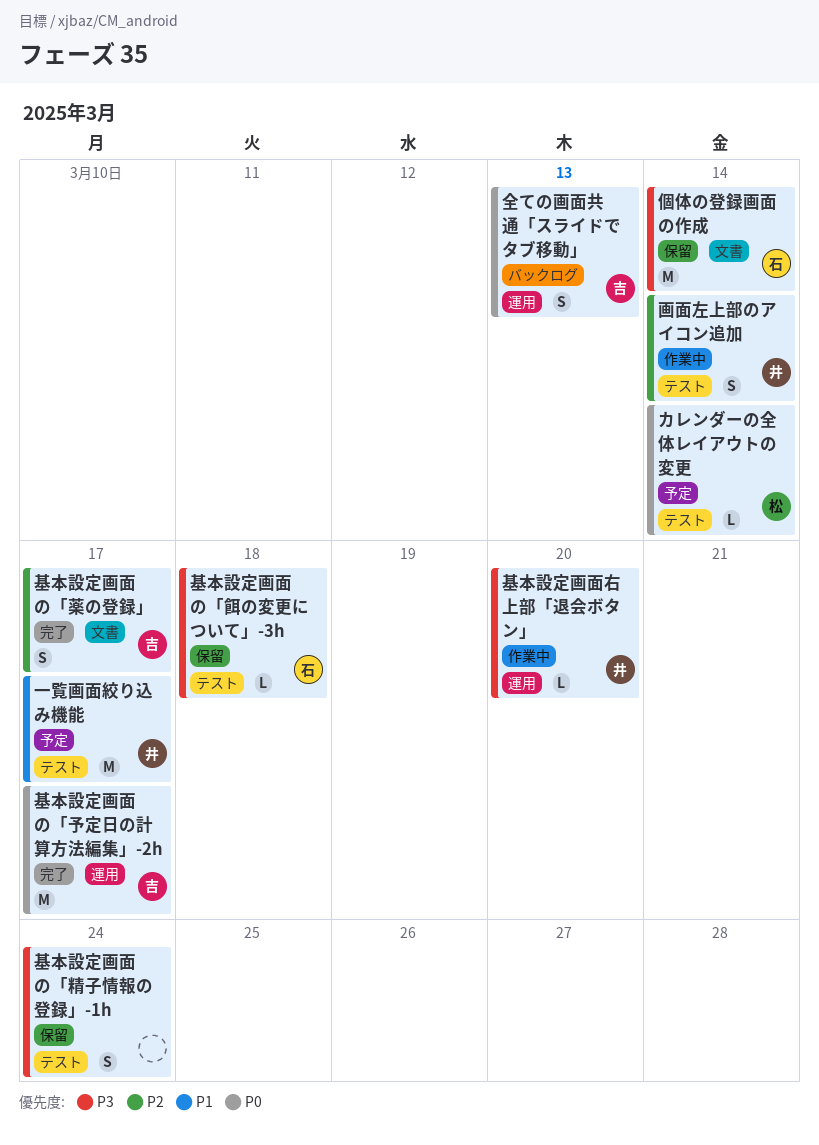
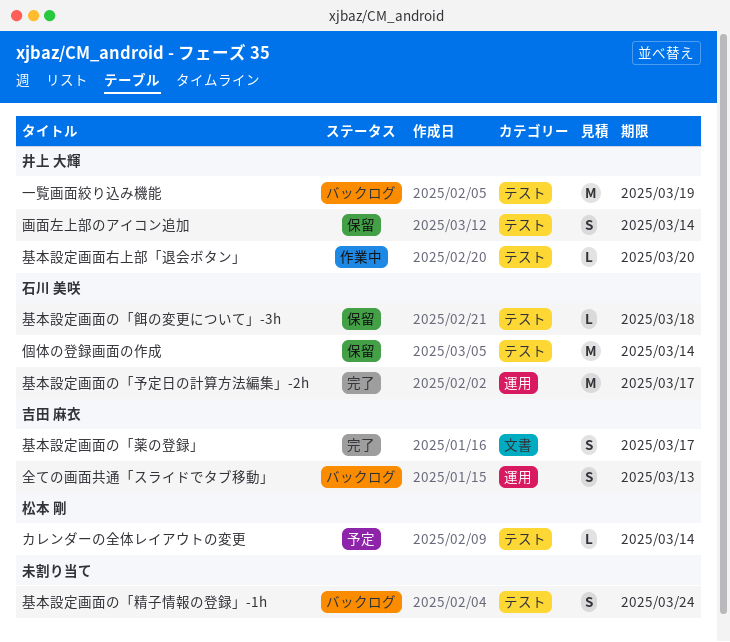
一覧画面絞り込み機能, status: 予定 -> バックログ
一覧画面絞り込み機能, due: Mar 17 -> Mar 19
個体の登録画面の作成, label: 文書 -> テスト
基本設定画面の「予定日の計算方法編集」-2h, owner: 吉田 麻衣 -> 石川 美咲
基本設定画面の「精子情報の登録」-1h, status: 保留 -> バックログ
基本設定画面右上部「退会ボタン」, label: 運用 -> テスト
画面左上部のアイコン追加, status: 作業中 -> 保留

